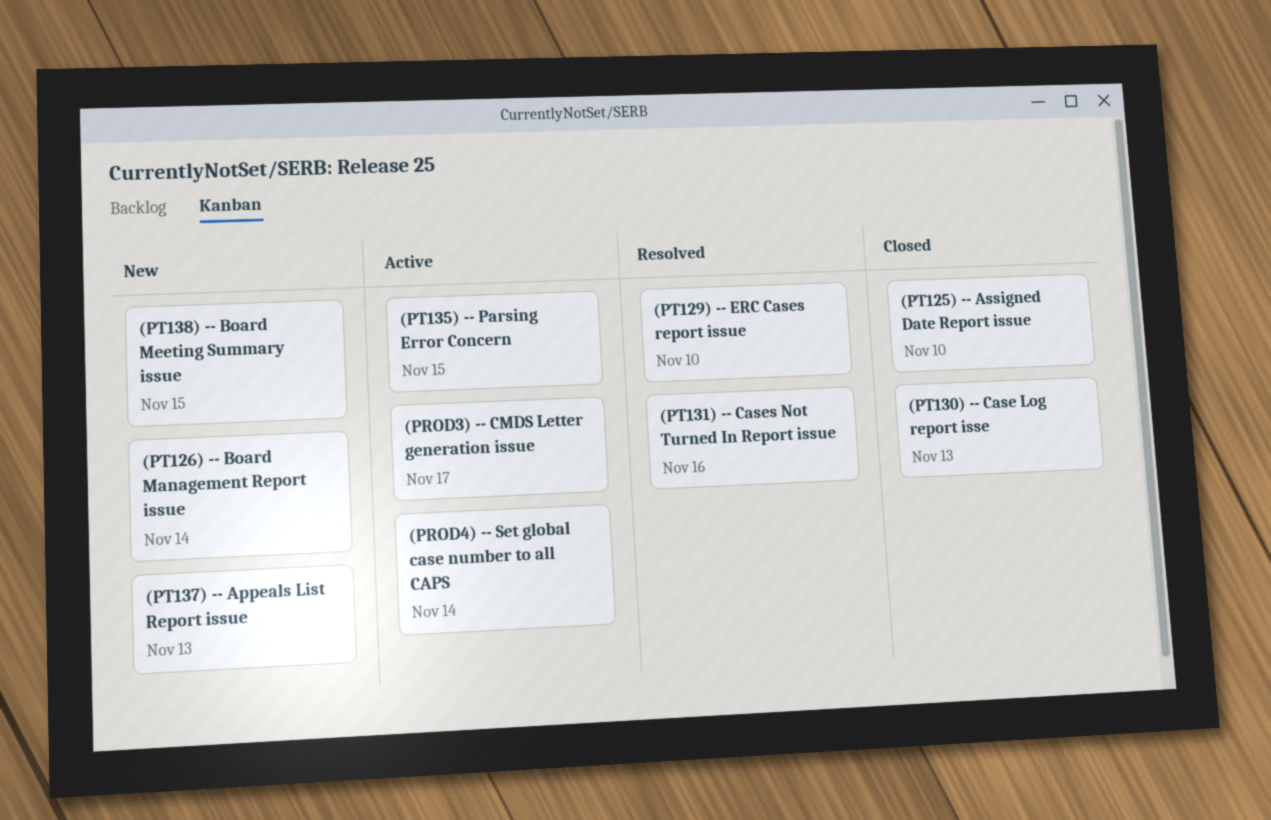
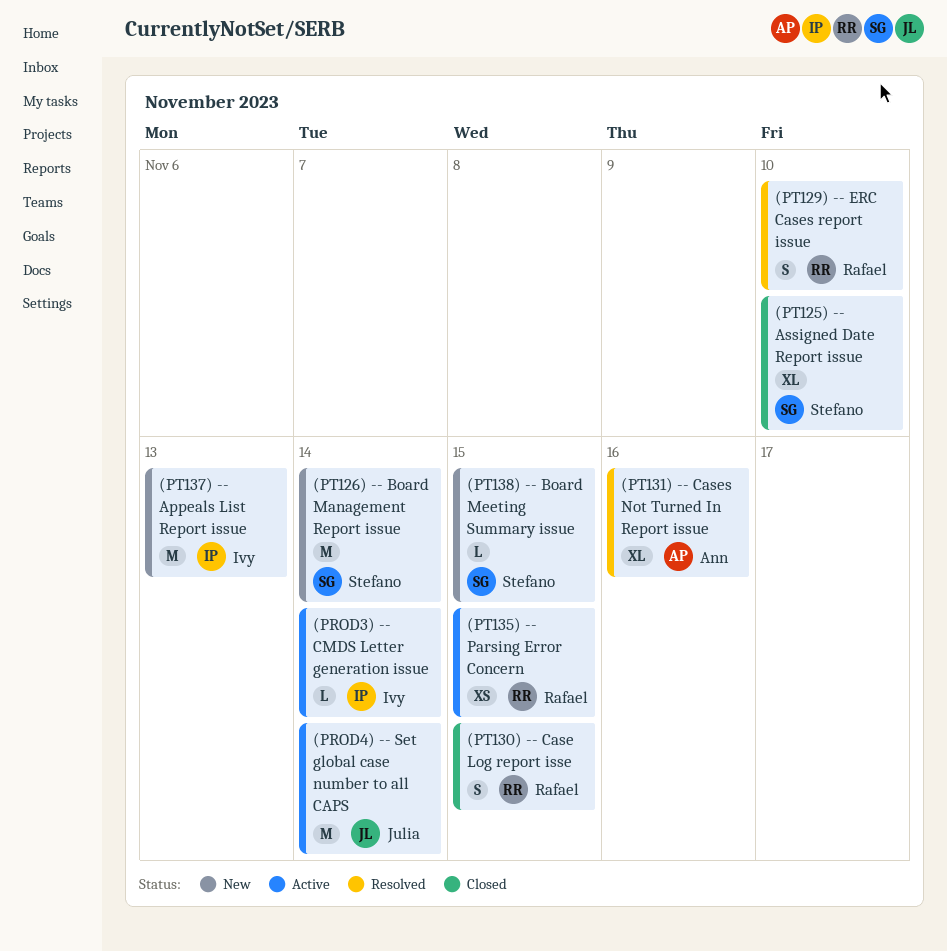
(PROD3) -- CMDS Letter generation issue, due: Nov 17 -> Nov 14
(PT130) -- Case Log report isse, due: Nov 13 -> Nov 15

